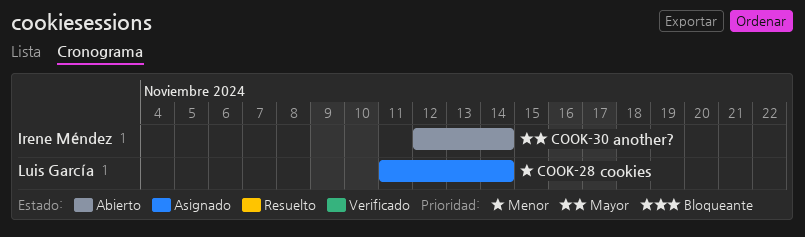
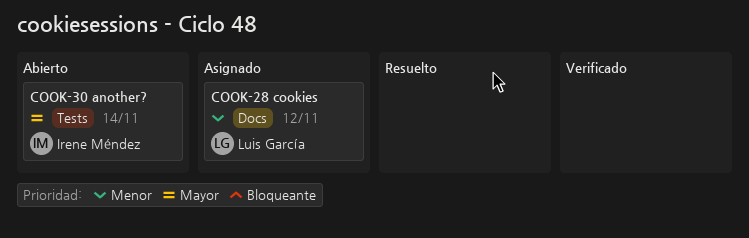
COOK-28, due: Nov 14 -> Nov 12

